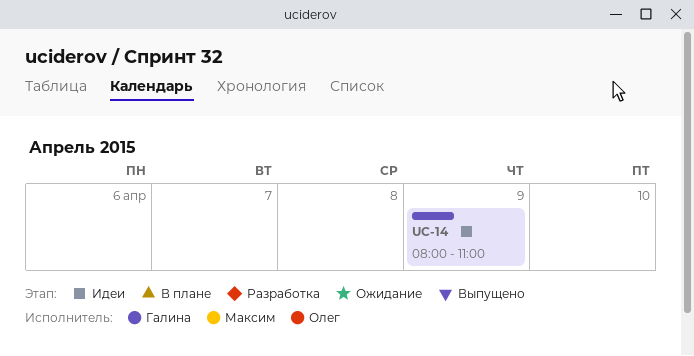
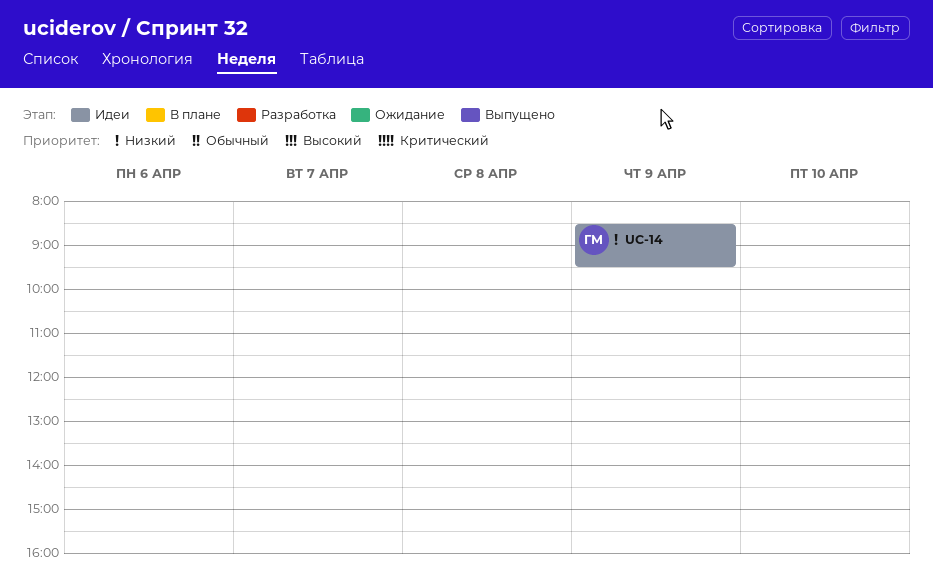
UC-14, begins: 08:00 -> 08:30
UC-14, ends: 11:00 -> 09:30

